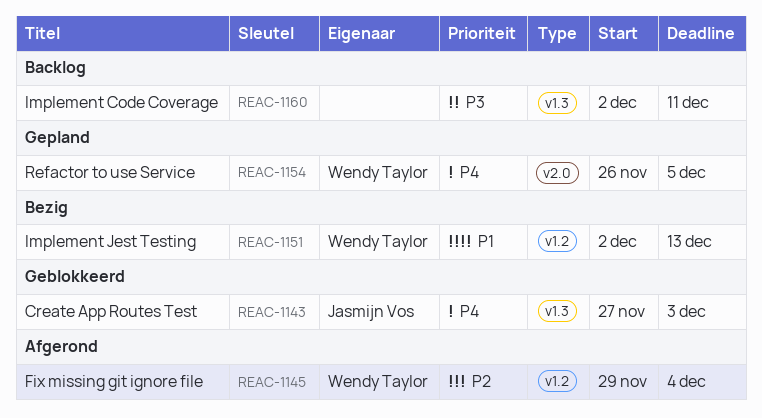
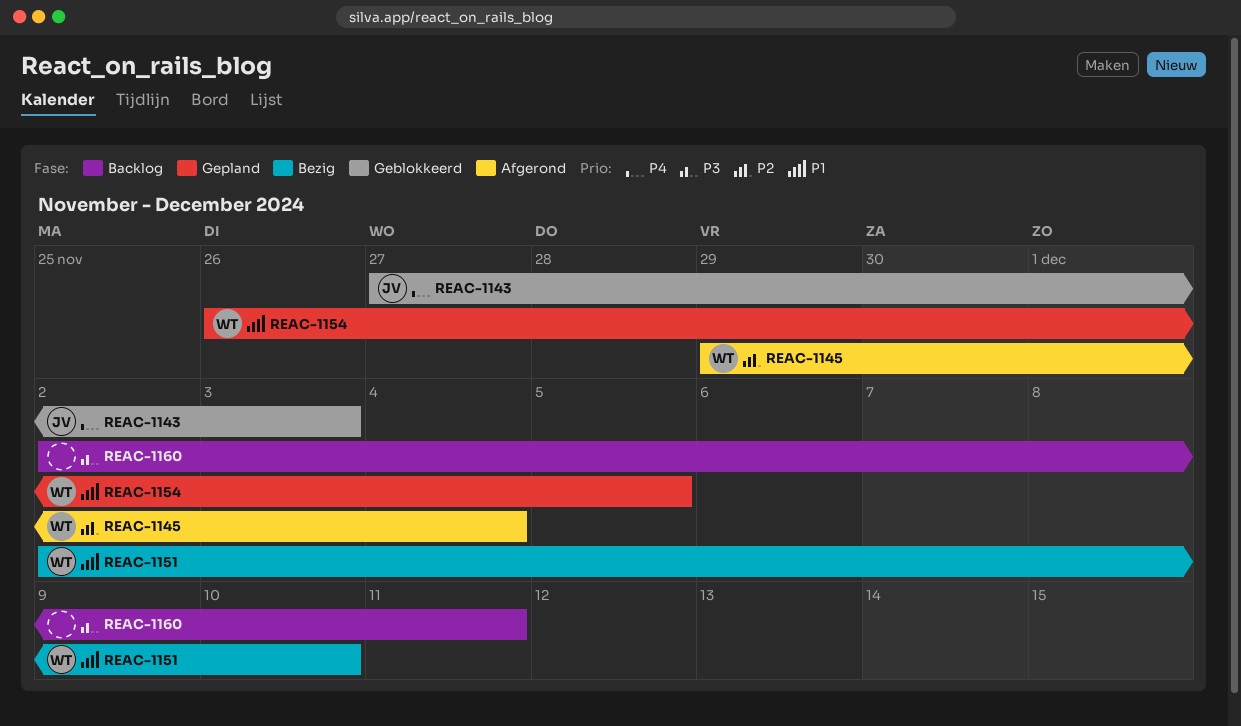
REAC-1151, due: Dec 13 -> Dec 10
REAC-1154, priority: P4 -> P1

